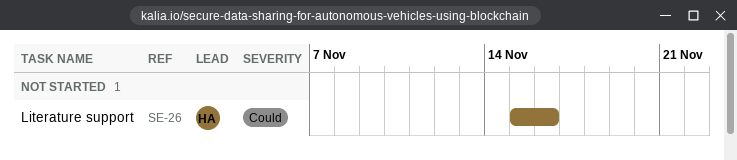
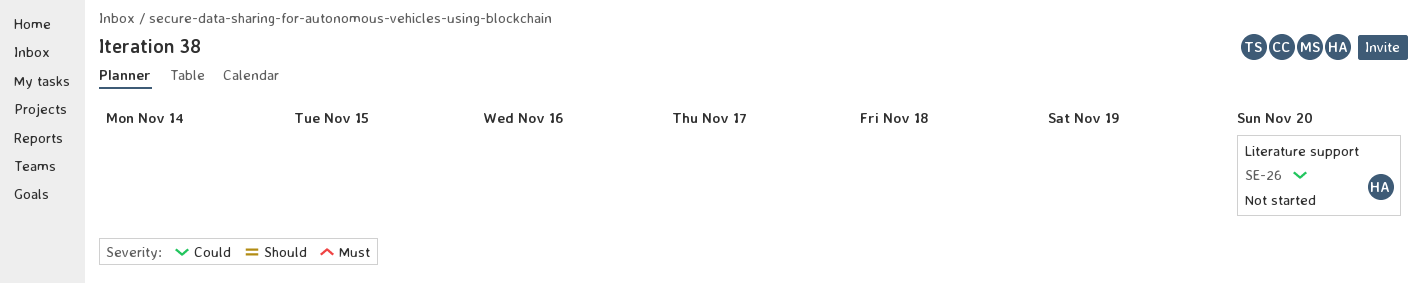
SE-26, due: Nov 16 -> Nov 20

